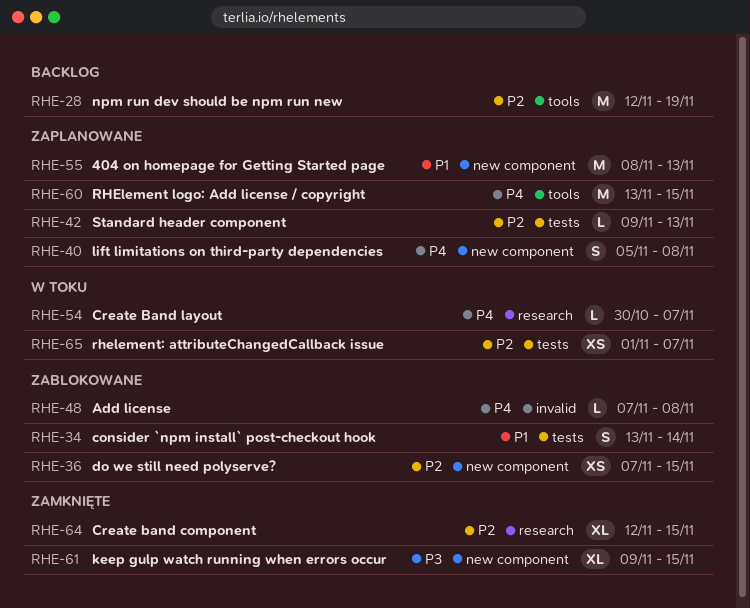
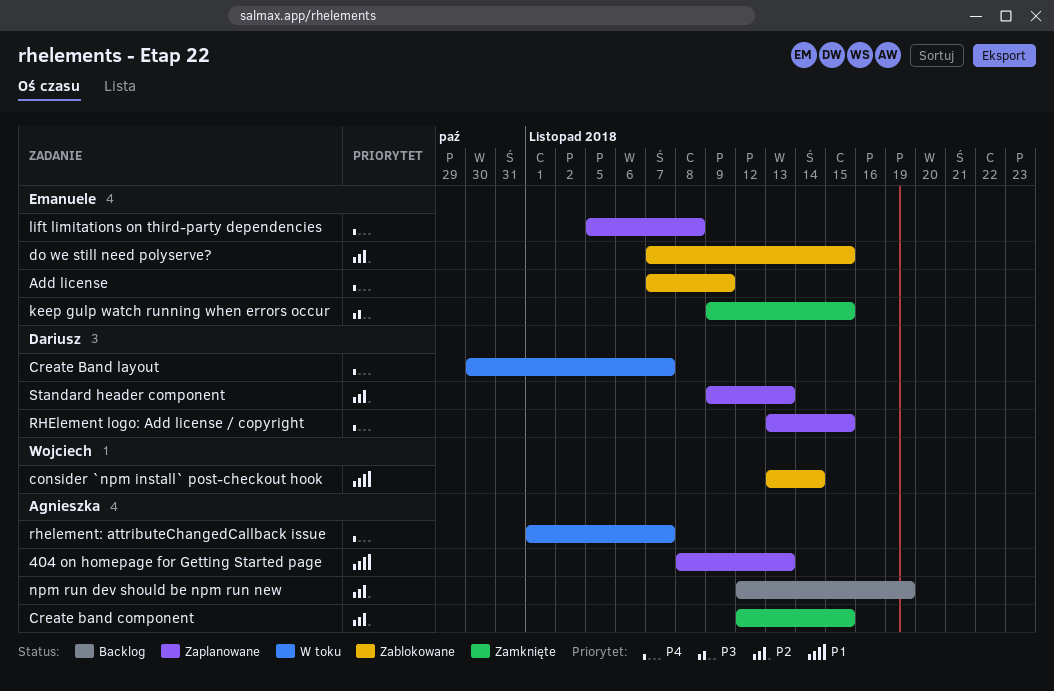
Add license, due: Nov 8 -> Nov 9
rhelement: attributeChangedCallback issue, priority: P2 -> P4

